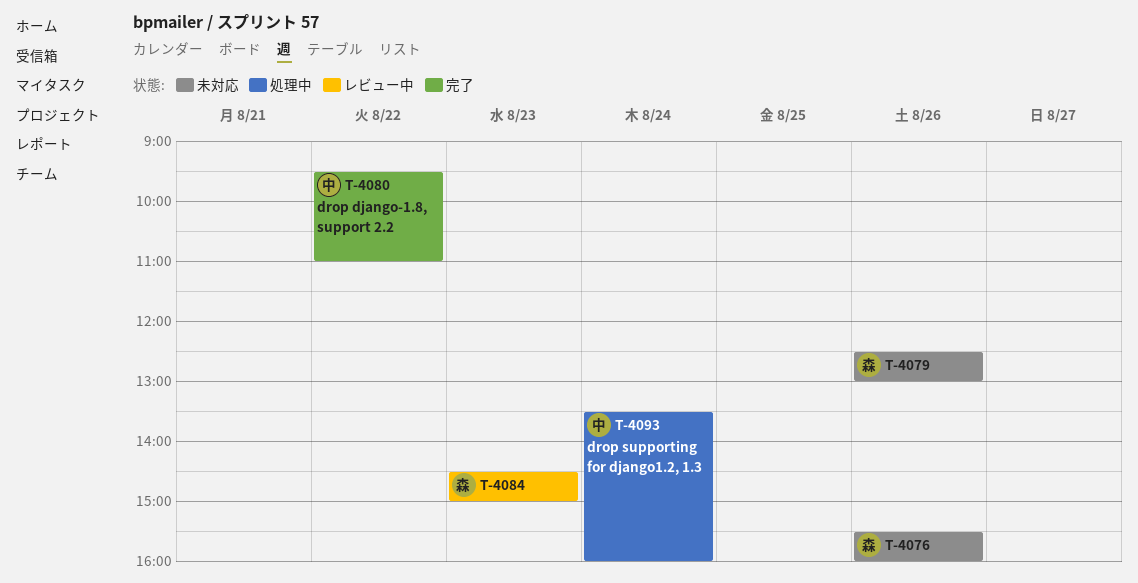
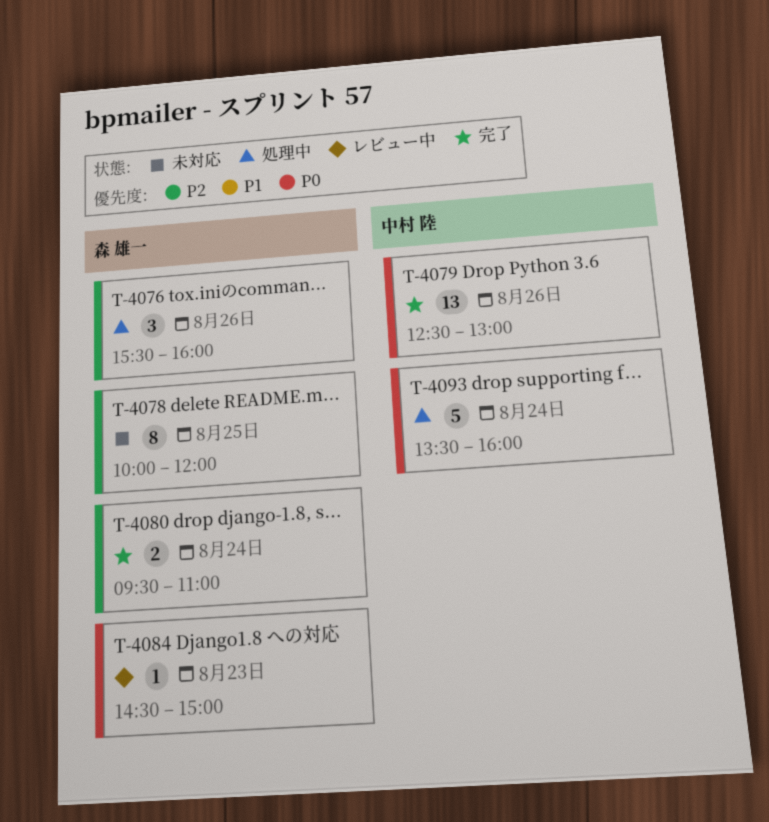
T-4076, status: 未対応 -> 処理中
T-4078: none -> present
T-4079, status: 未対応 -> 完了
T-4079, owner: 森 雄一 -> 中村 陸
T-4080, owner: 中村 陸 -> 森 雄一
T-4080, day: Aug 22 -> Aug 24

